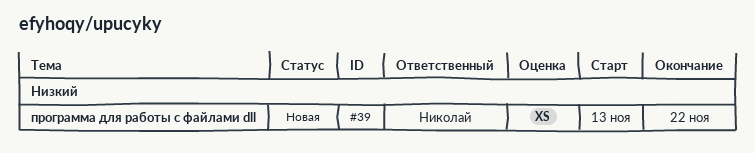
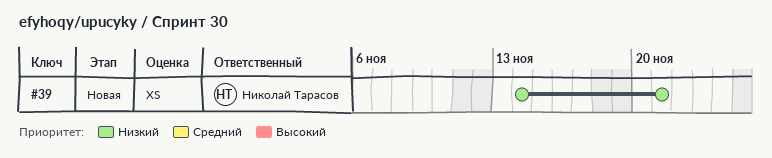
#39, start: Nov 13 -> Nov 14
#39, due: Nov 22 -> Nov 21

